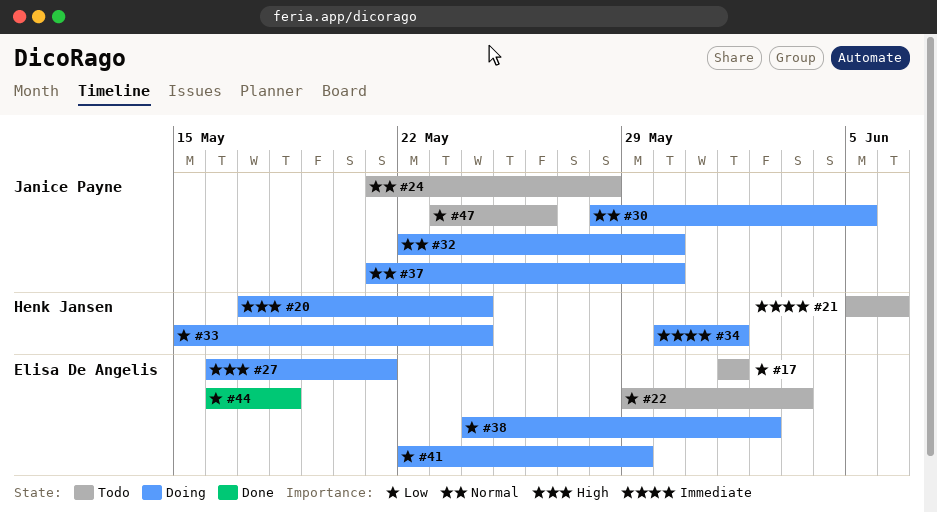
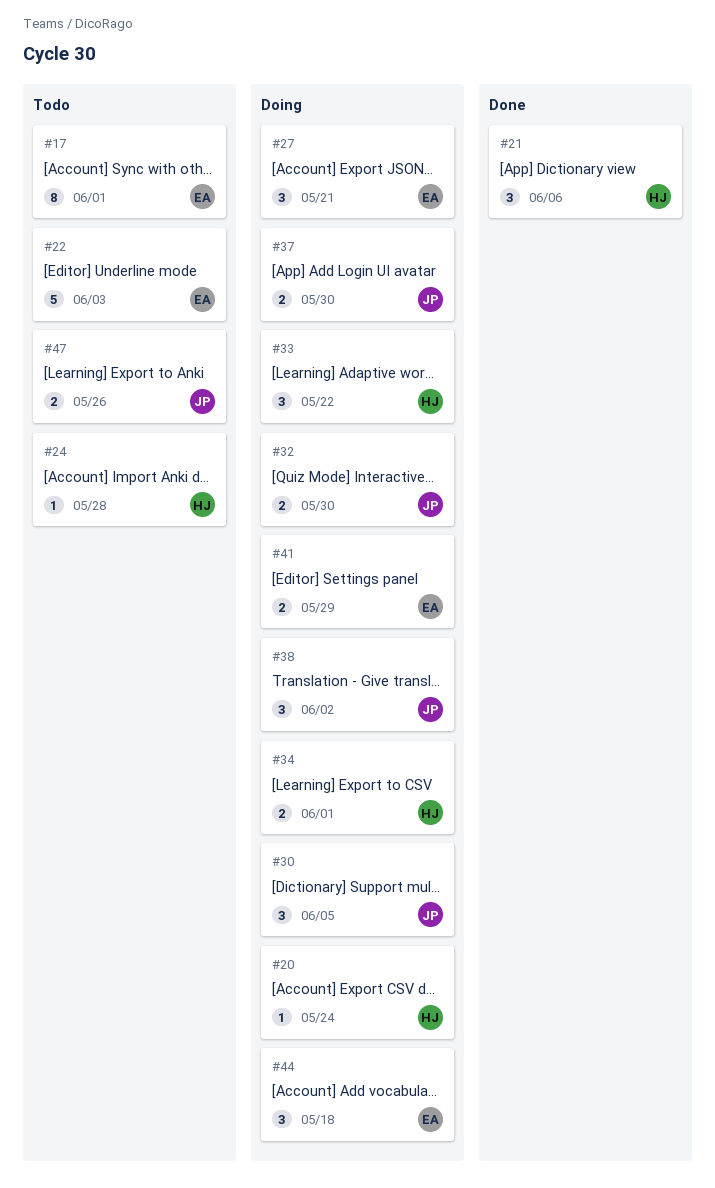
#21, status: Todo -> Done
#24, owner: Janice Payne -> Henk Jansen
#33, due: May 24 -> May 22
#38, owner: Elisa De Angelis -> Janice Payne
#44, status: Done -> Doing

